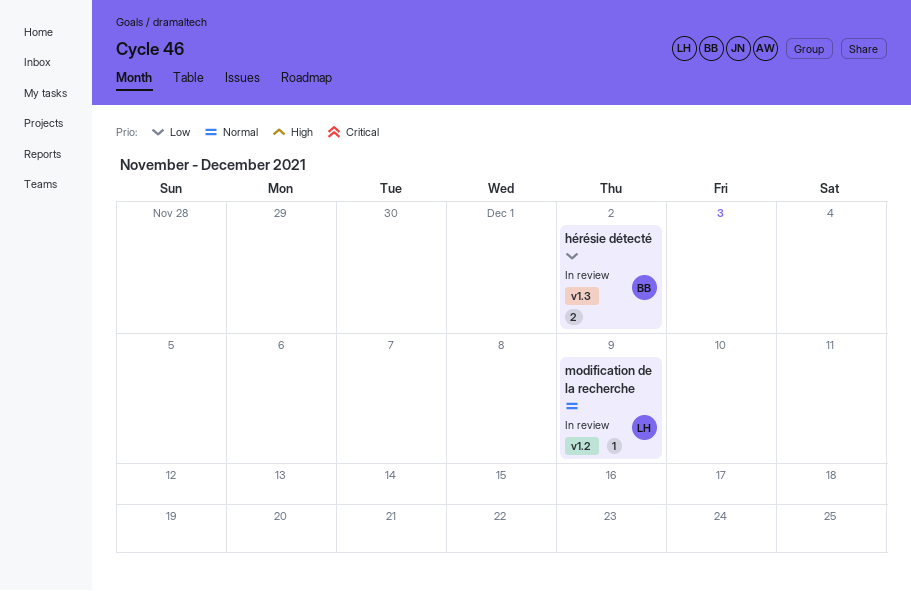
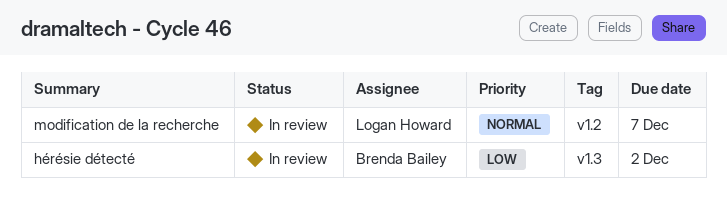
modification de la recherche, due: Dec 9 -> Dec 7

